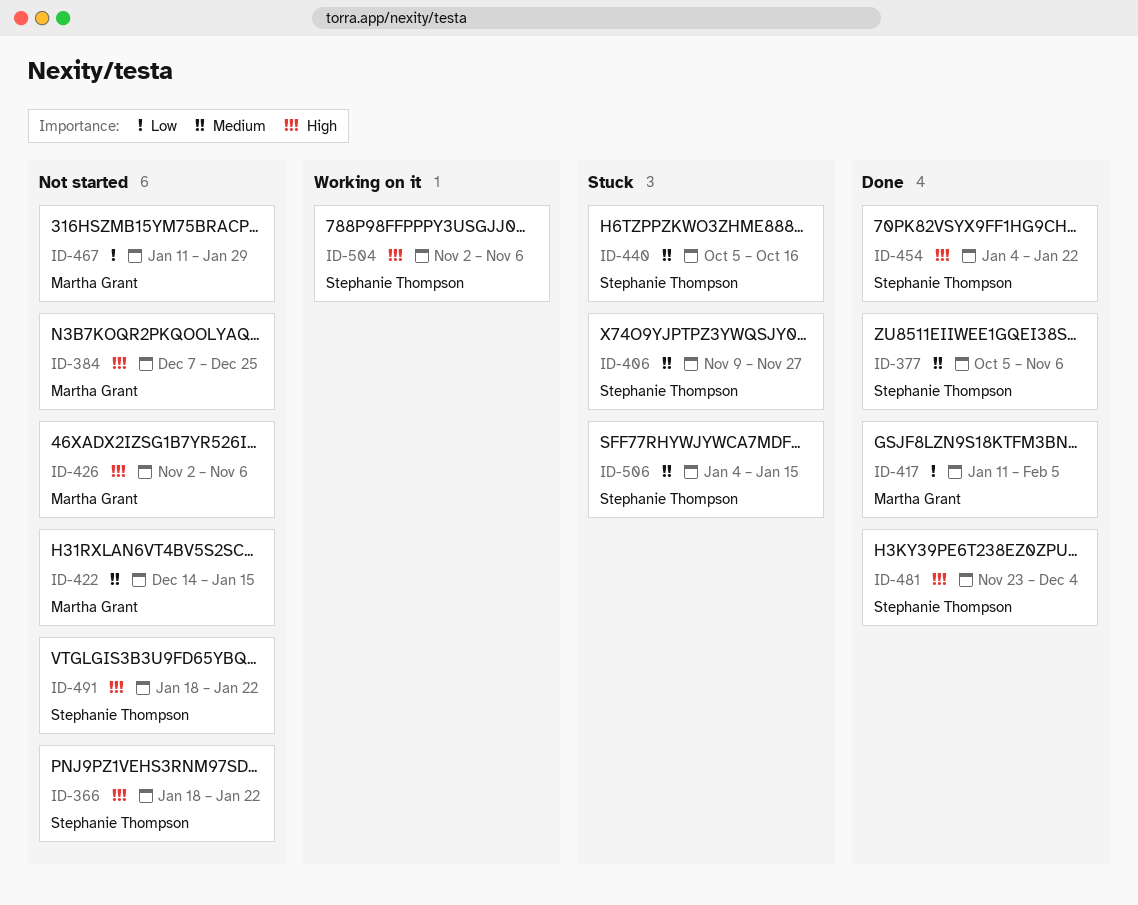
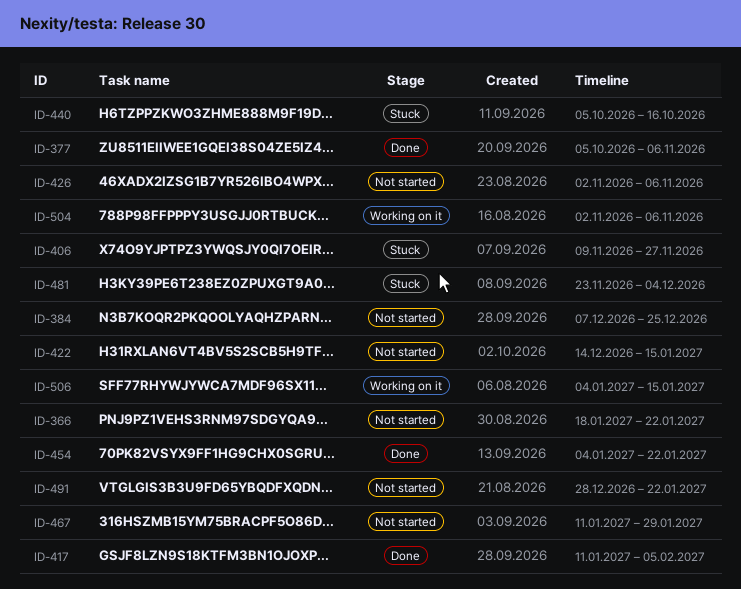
ID-481, status: Done -> Stuck
ID-491, start: Jan 18 -> Dec 28
ID-506, status: Stuck -> Working on it

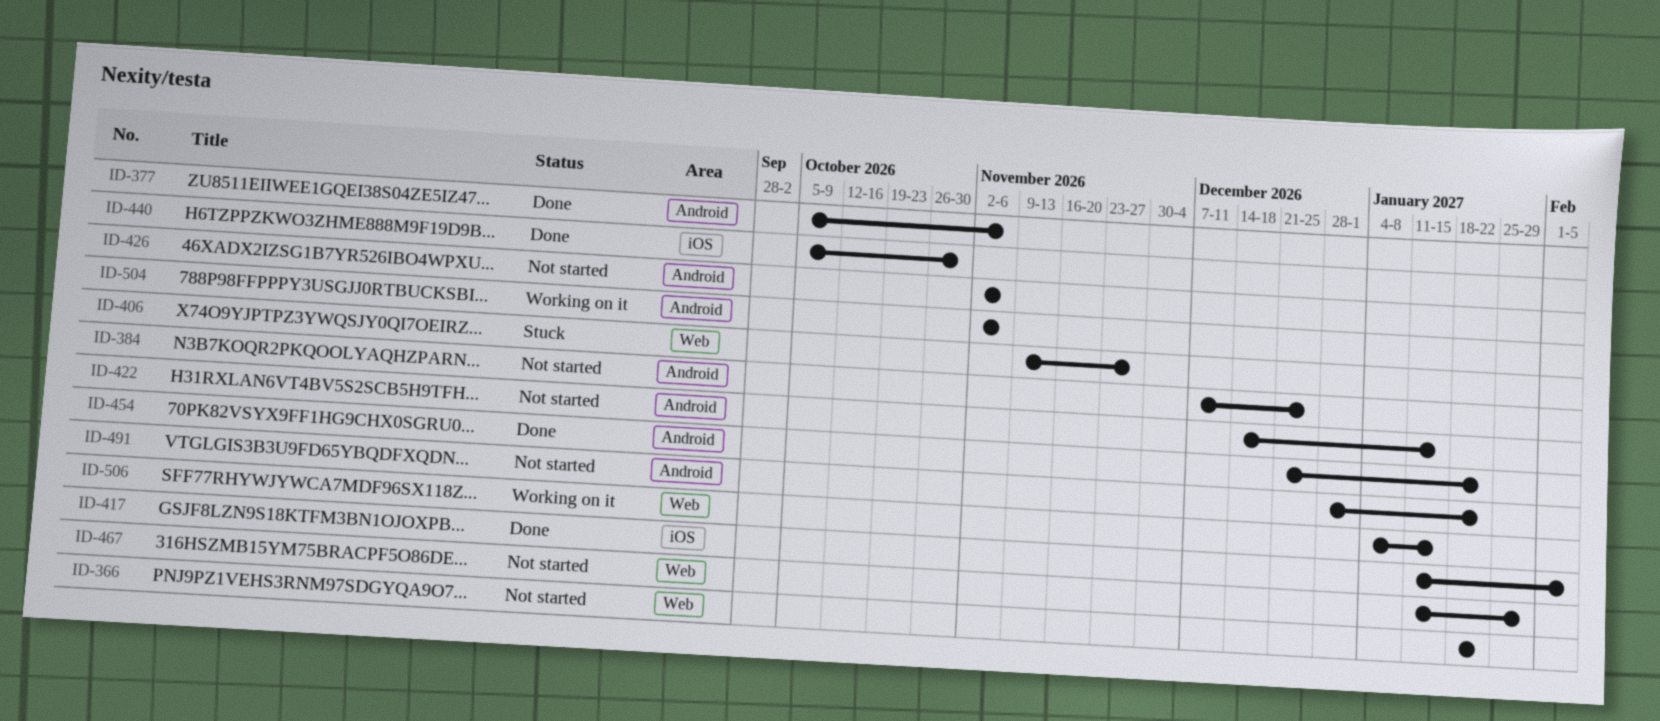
ID-440, status: Stuck -> Done
ID-440, due: Oct 16 -> Oct 30
ID-454, start: Jan 4 -> Dec 21
ID-481: present -> none

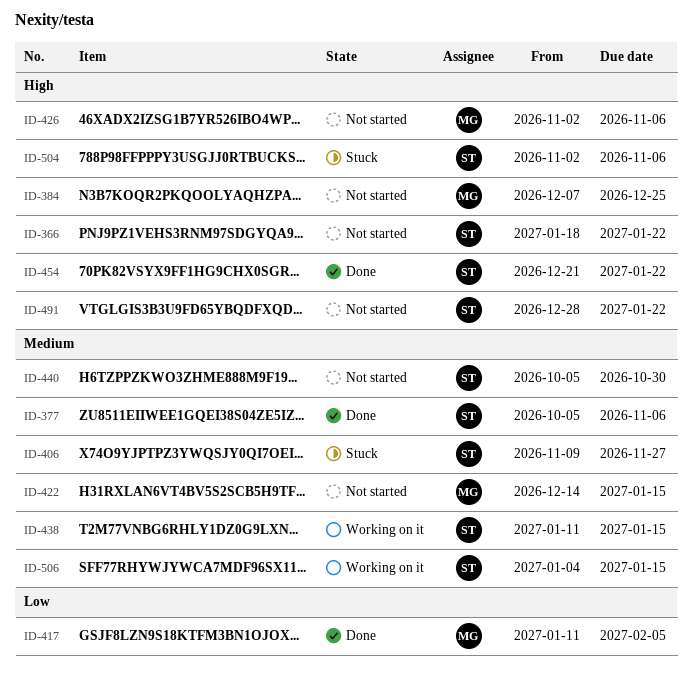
ID-438: none -> present
ID-440, status: Done -> Not started
ID-467: present -> none
ID-504, status: Working on it -> Stuck

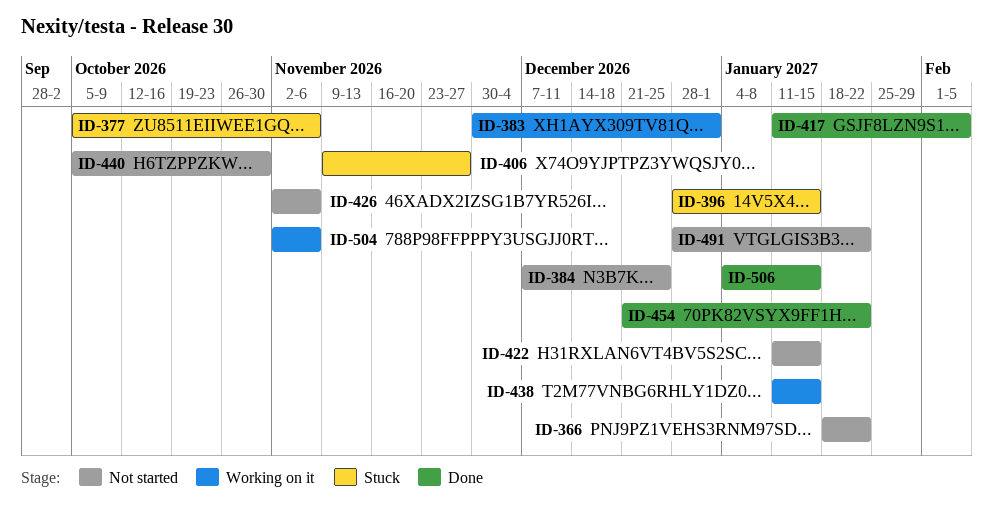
ID-377, status: Done -> Stuck
ID-383: none -> present
ID-396: none -> present
ID-422, start: Dec 14 -> Jan 11
ID-504, status: Stuck -> Working on it
ID-506, status: Working on it -> Done

